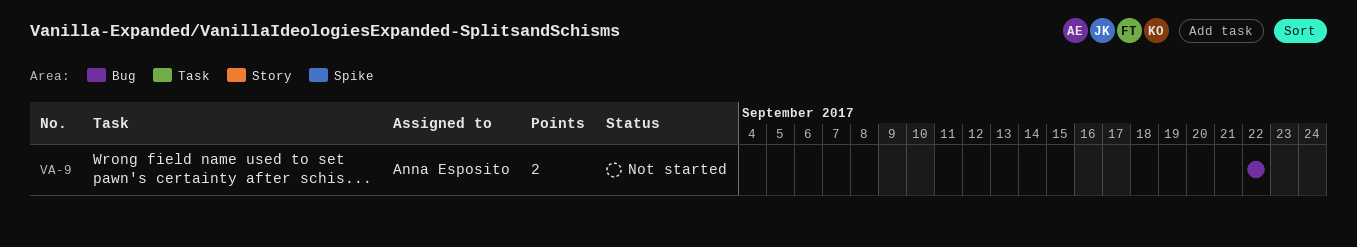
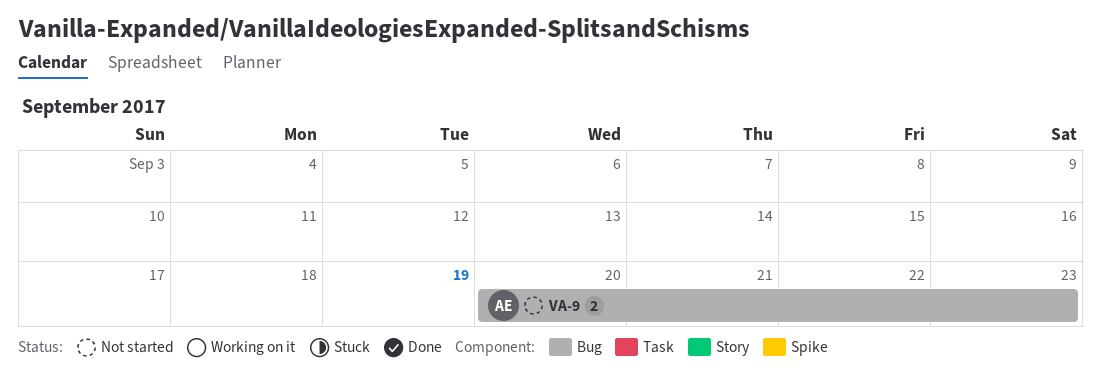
VA-9, start: Sep 22 -> Sep 20
VA-9, due: Sep 22 -> Sep 23

